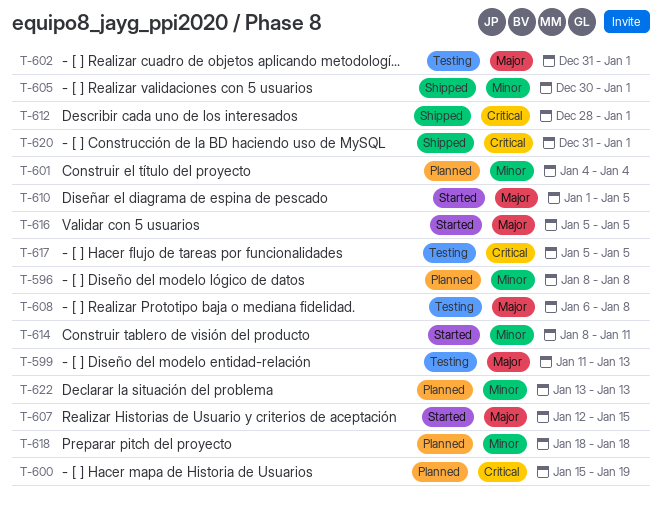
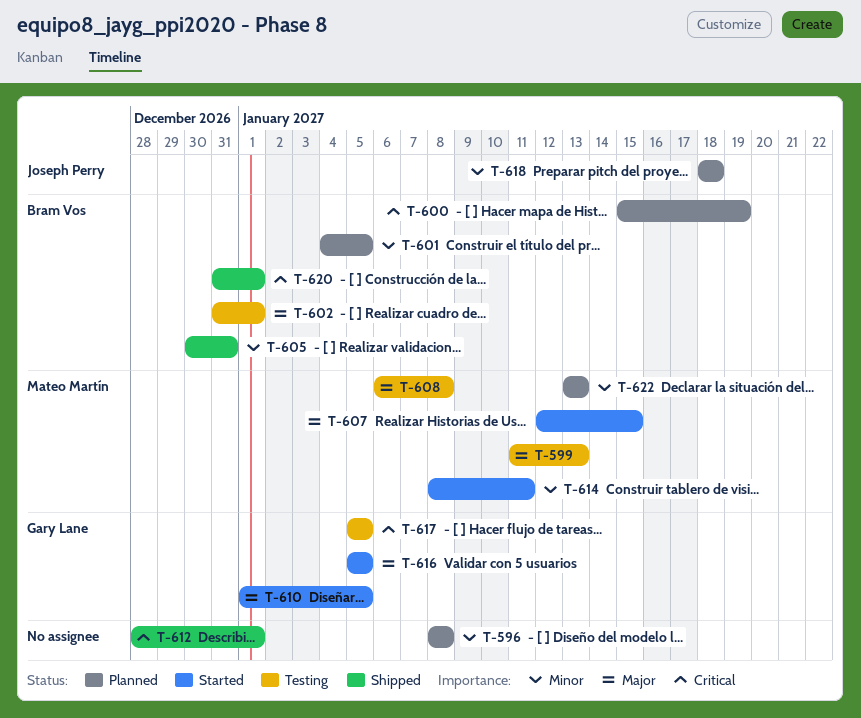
T-601, due: Jan 4 -> Jan 5
T-605, due: Jan 1 -> Dec 31

